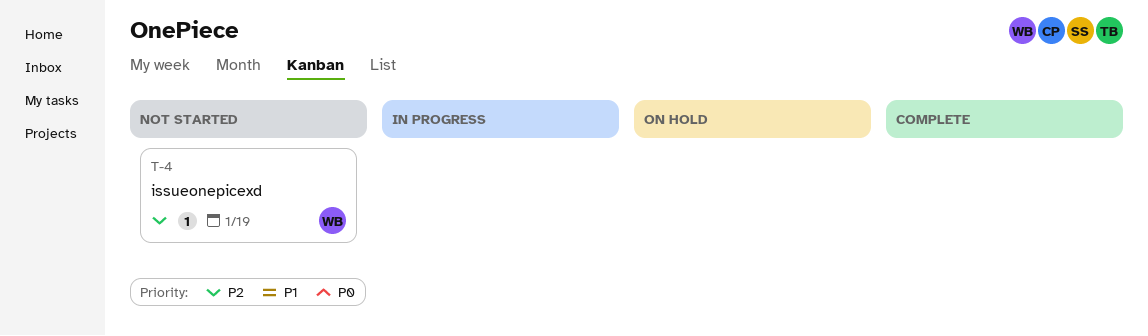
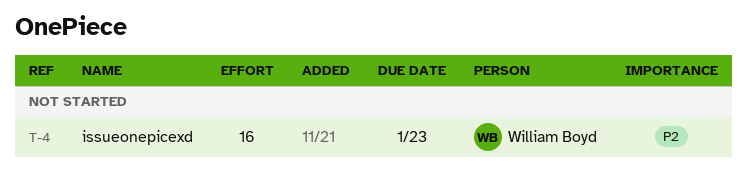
T-4, estimate: 1 -> 16
T-4, due: Jan 19 -> Jan 23

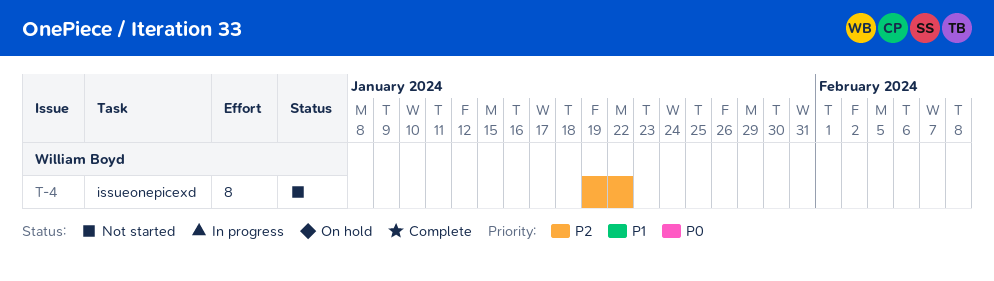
T-4, estimate: 16 -> 8
T-4, due: Jan 23 -> Jan 22

